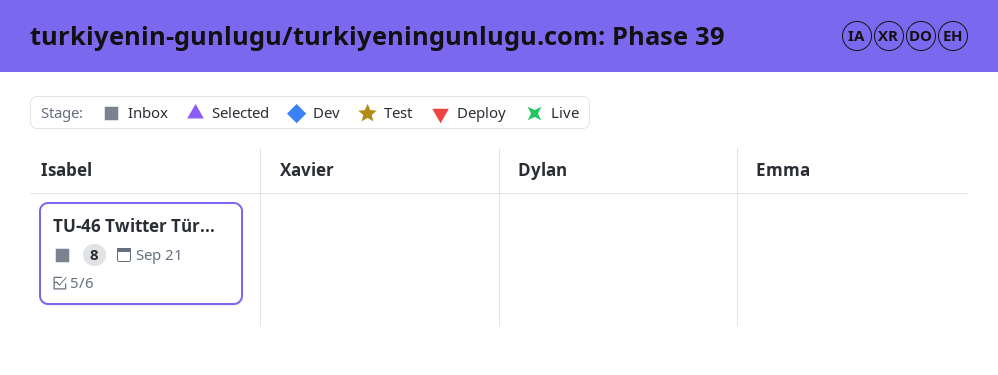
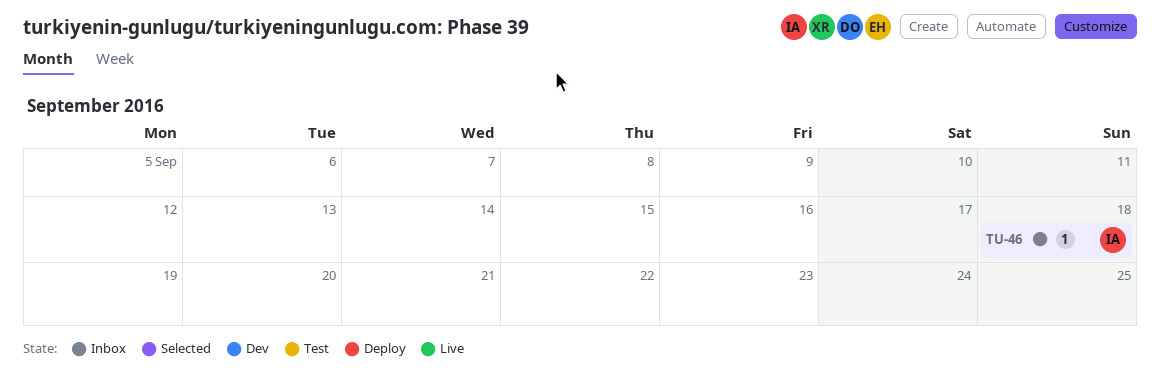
TU-46, estimate: 8 -> 1
TU-46, due: Sep 21 -> Sep 18

